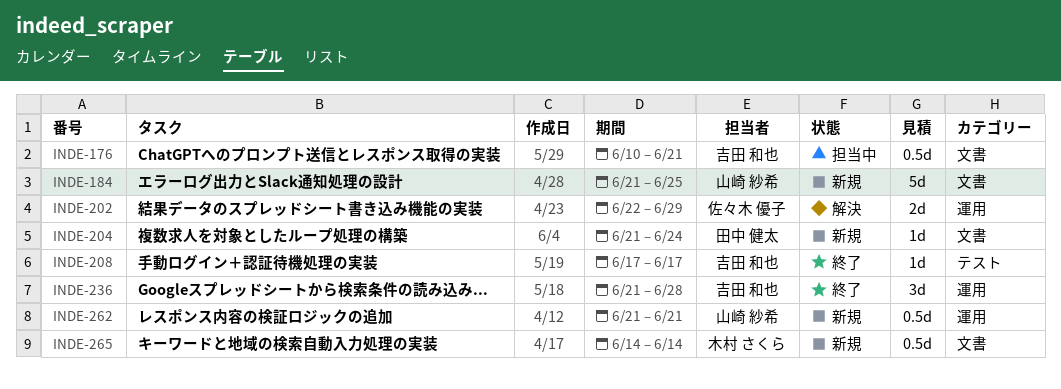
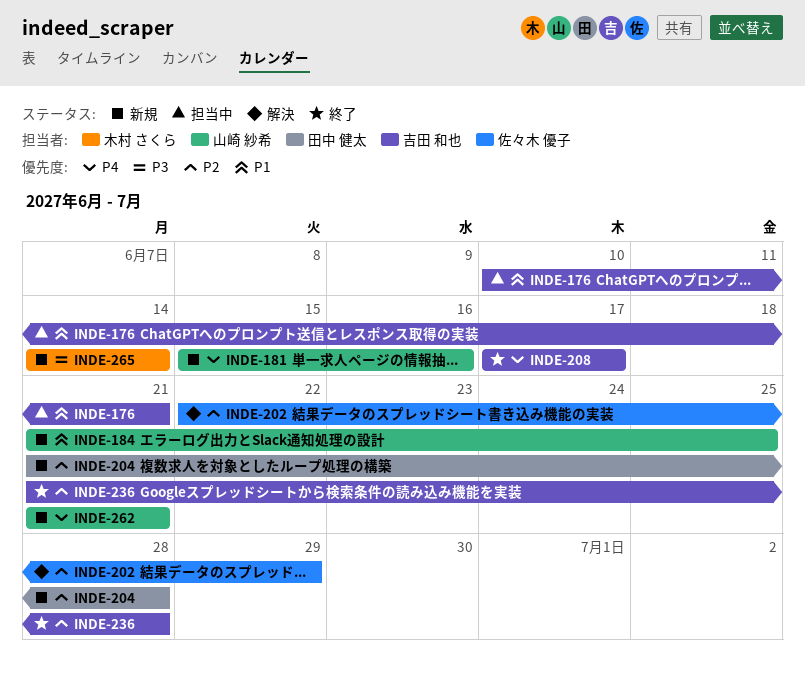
INDE-181: none -> present
INDE-204, due: Jun 24 -> Jun 28

